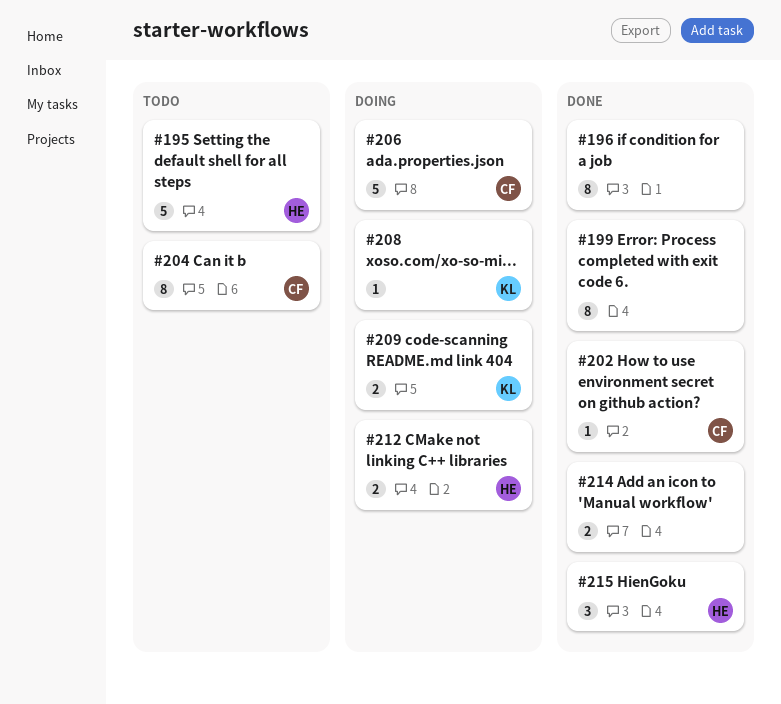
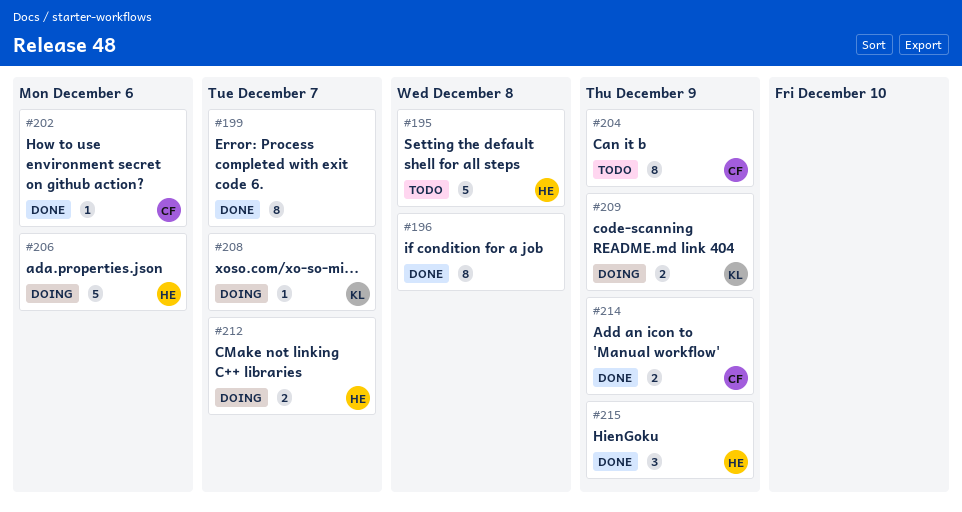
#206, owner: CF -> HE
#214, owner: none -> CF

